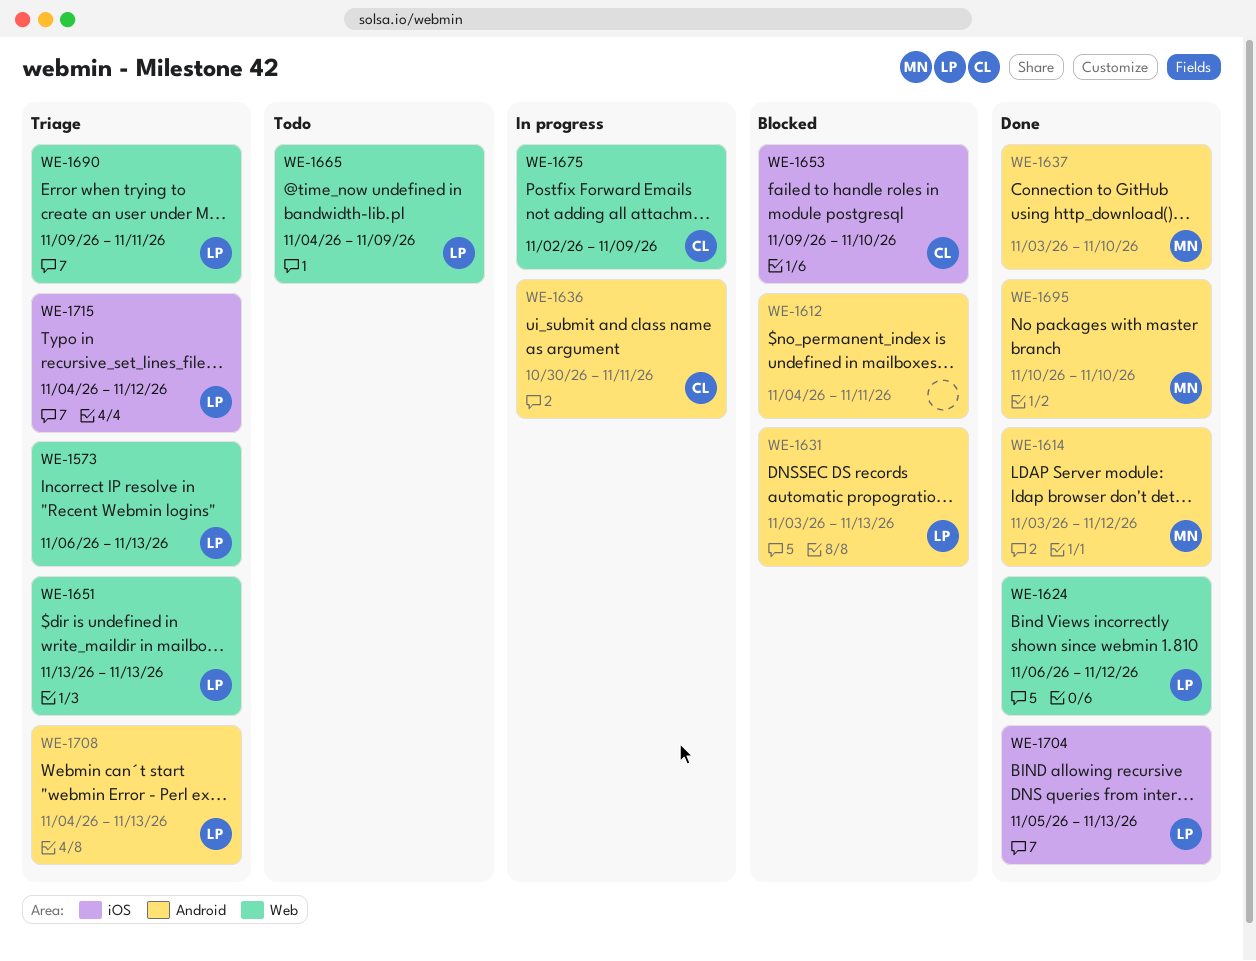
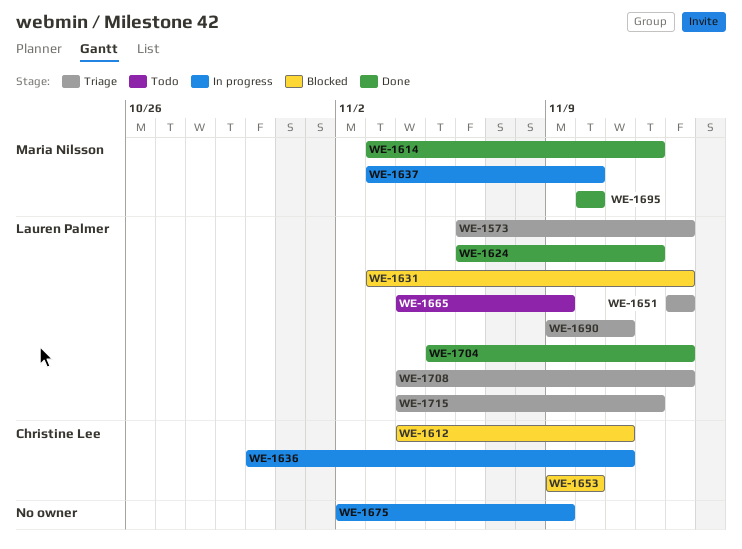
WE-1612, owner: none -> Christine Lee
WE-1637, status: Done -> In progress
WE-1675, owner: Christine Lee -> none

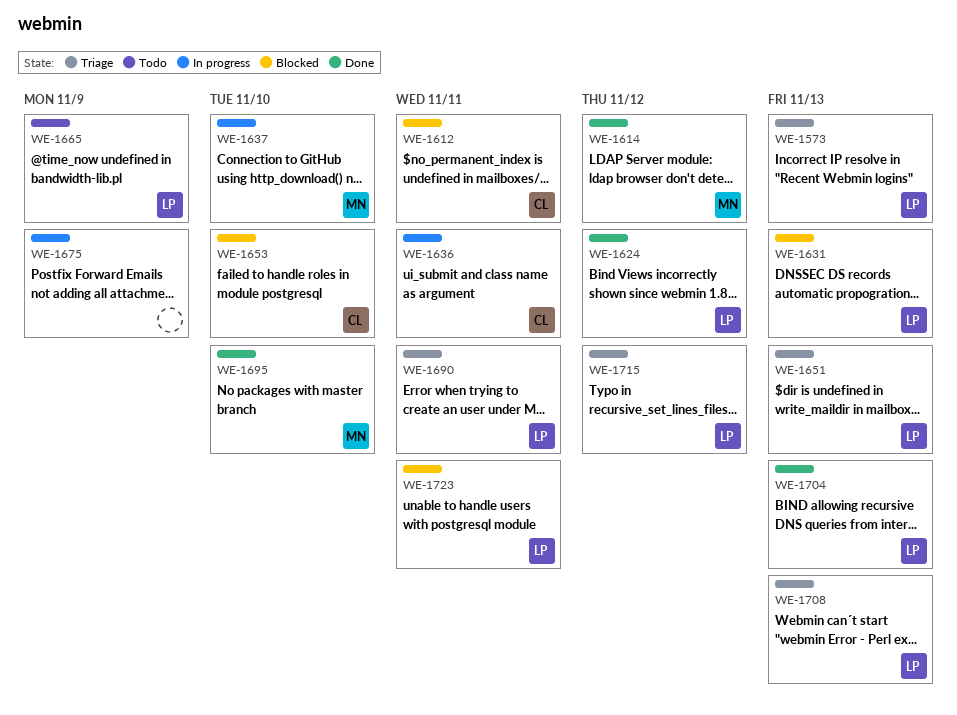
WE-1723: none -> present

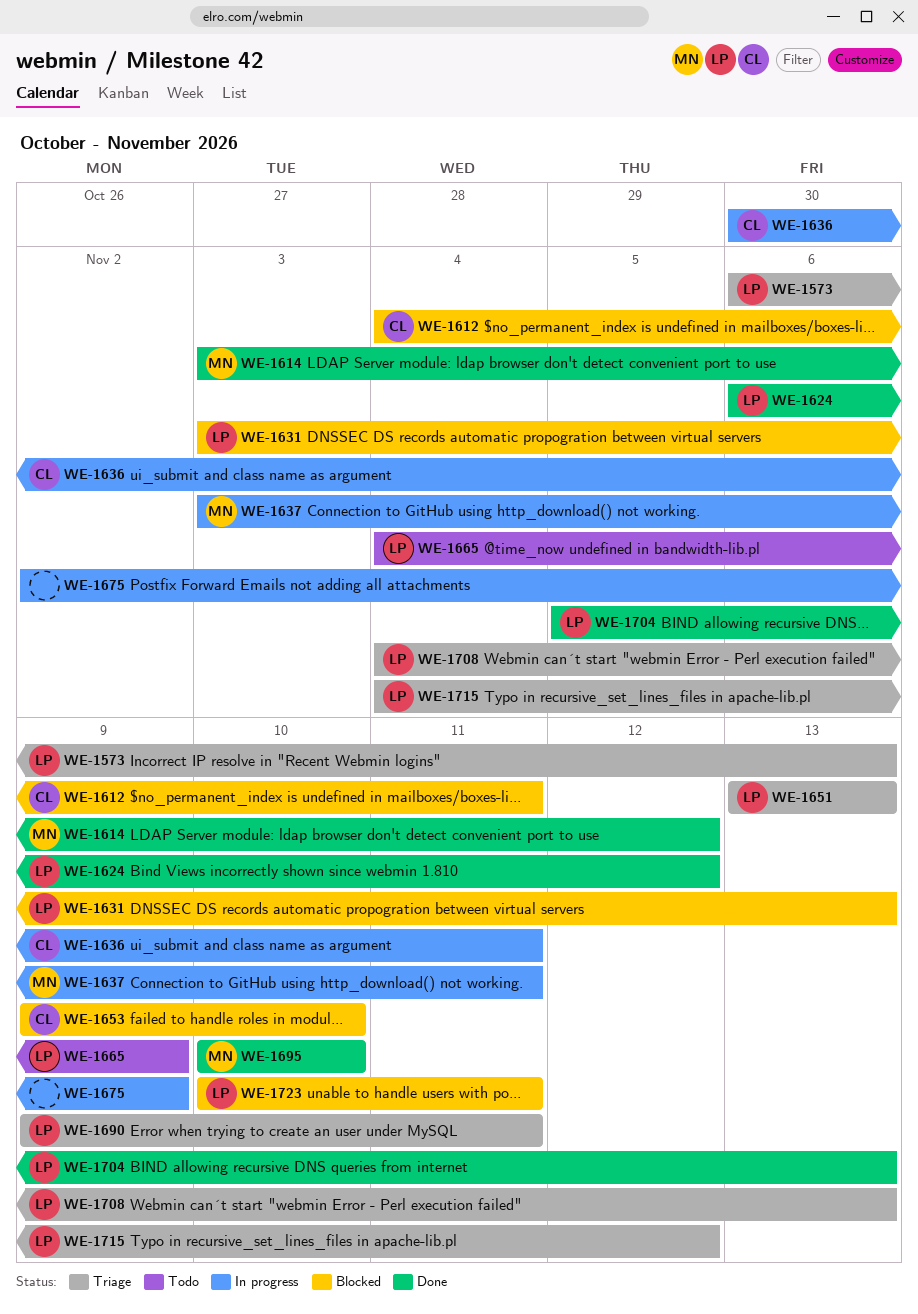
WE-1637, due: Nov 10 -> Nov 11

